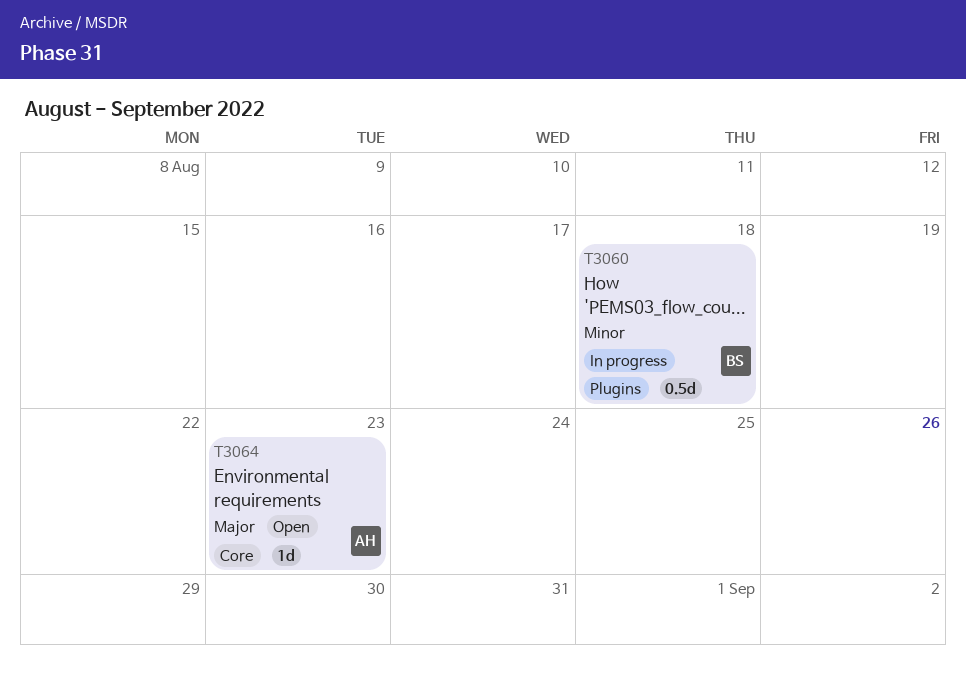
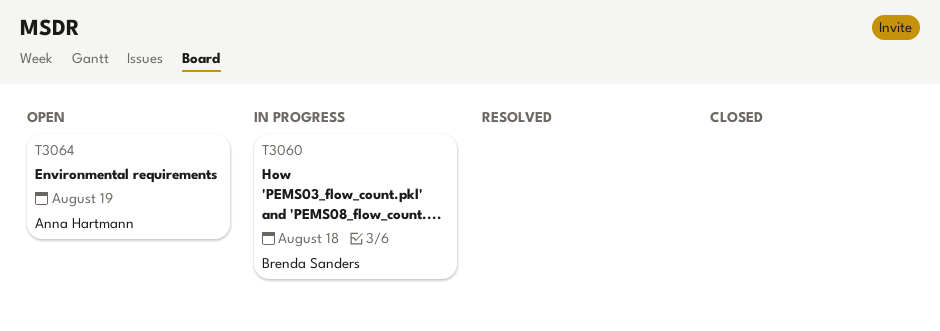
T3064, due: Aug 23 -> Aug 19

